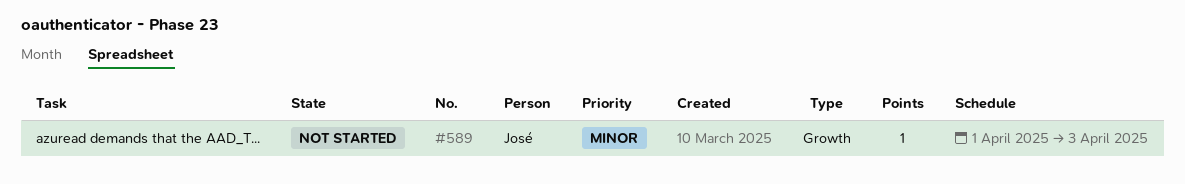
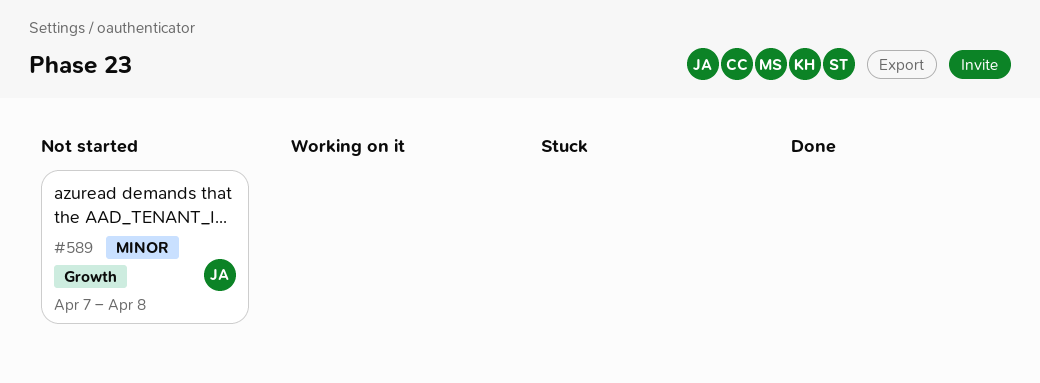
#589, start: Apr 1 -> Apr 7
#589, due: Apr 3 -> Apr 8

